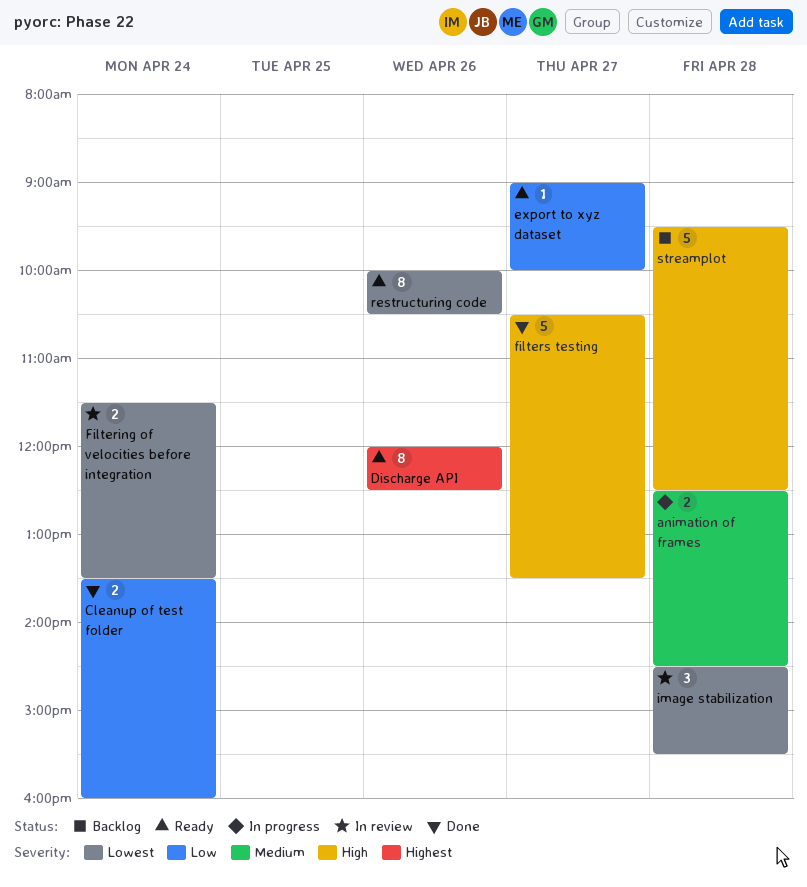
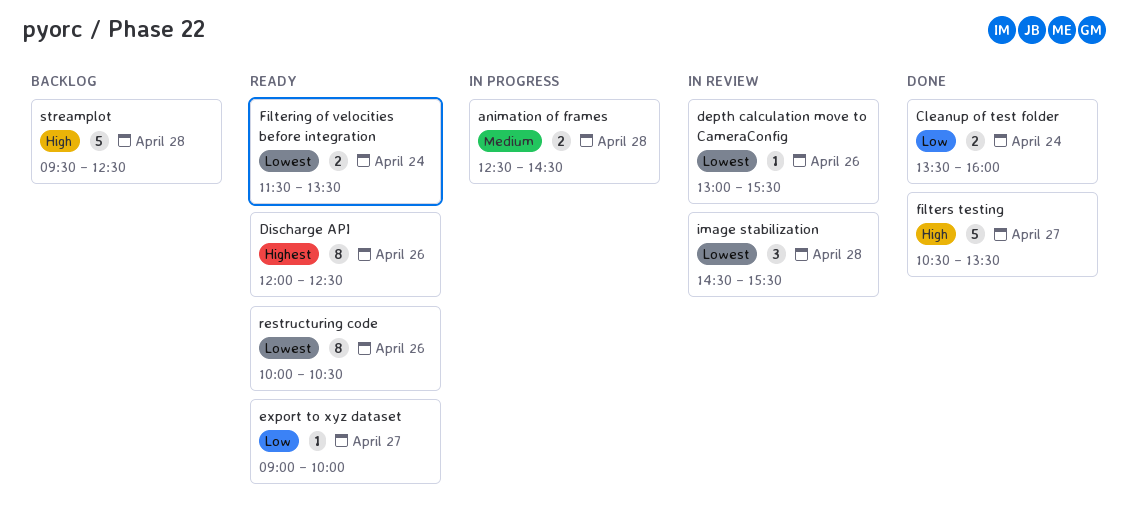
depth calculation move to CameraConfig: none -> present
Filtering of velocities before integration, status: In review -> Ready

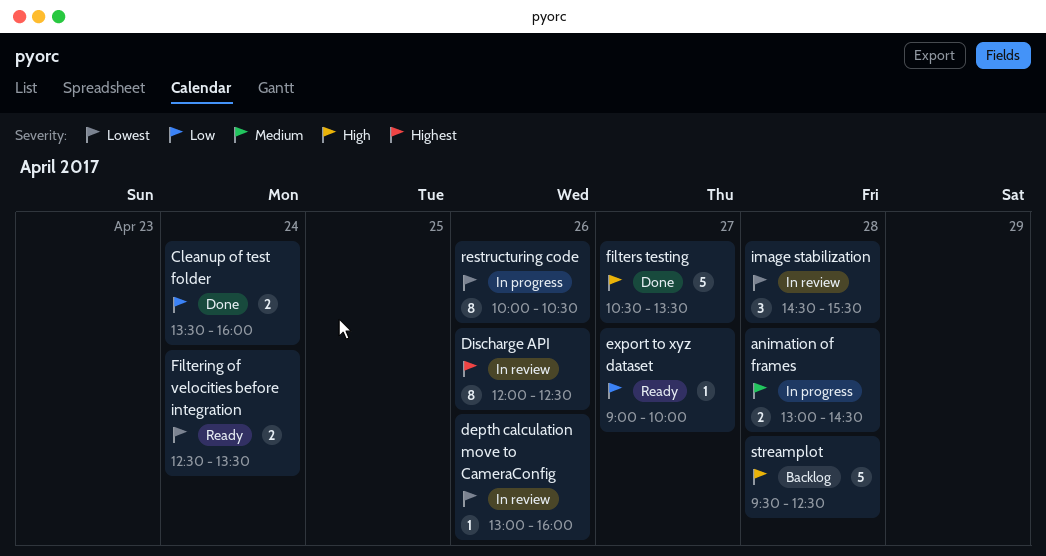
animation of frames, begins: 12:30 -> 13:00
depth calculation move to CameraConfig, ends: 15:30 -> 16:00
Discharge API, status: Ready -> In review
Filtering of velocities before integration, begins: 11:30 -> 12:30
restructuring code, status: Ready -> In progress

